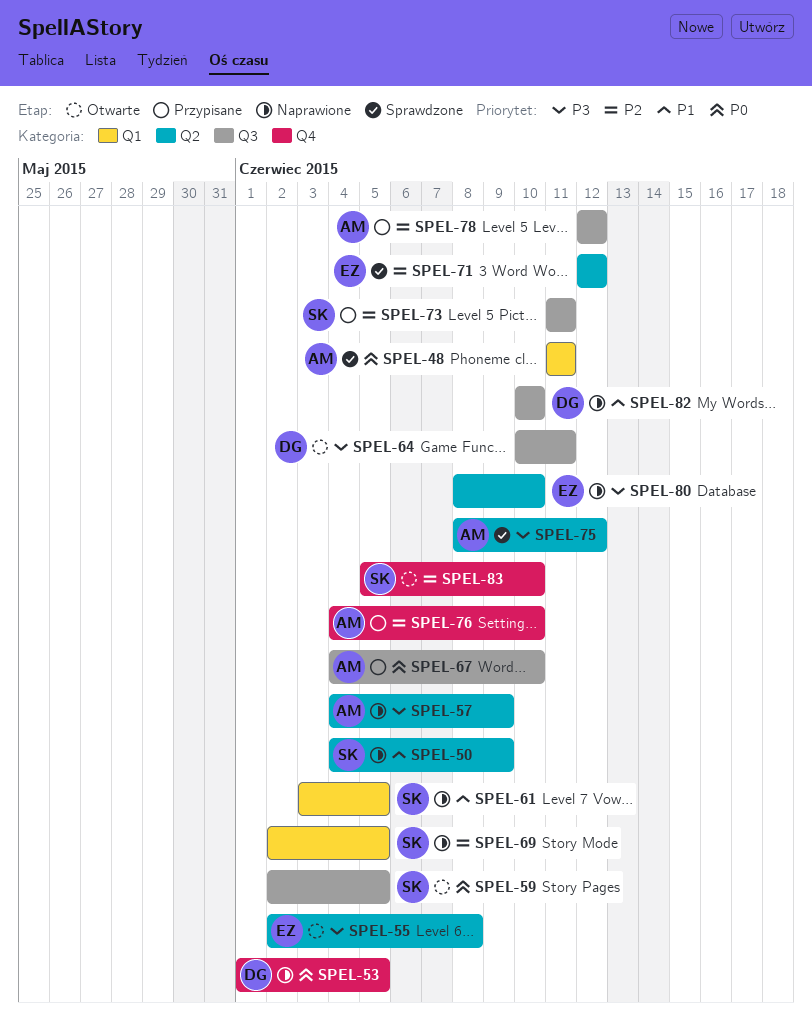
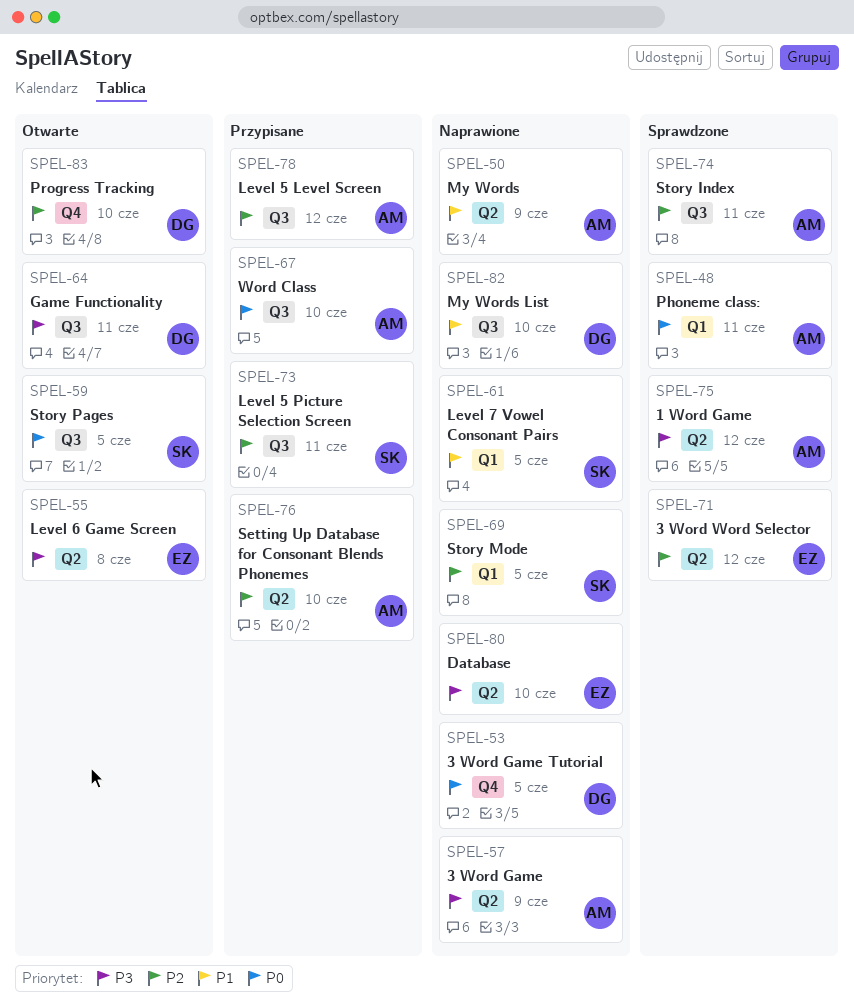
SPEL-50, owner: SK -> AM
SPEL-74: none -> present
SPEL-76, label: Q4 -> Q2
SPEL-83, owner: SK -> DG

